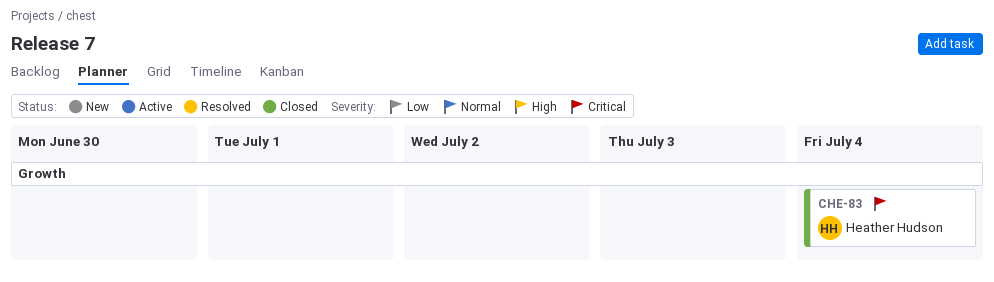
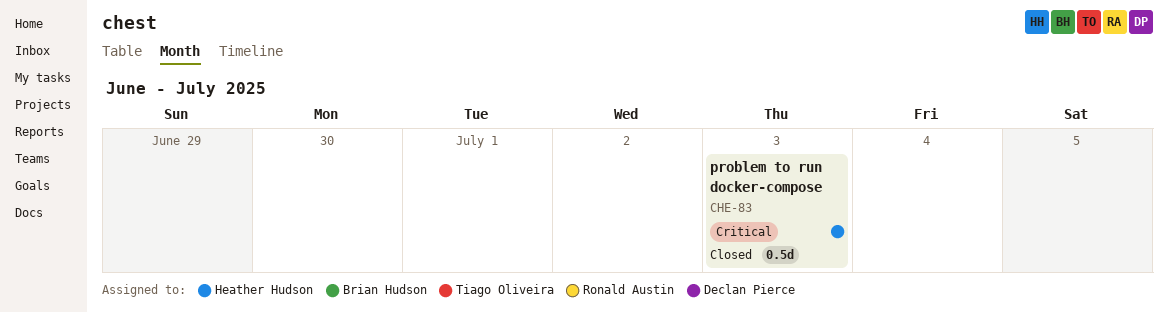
CHE-83, due: Jul 4 -> Jul 3

